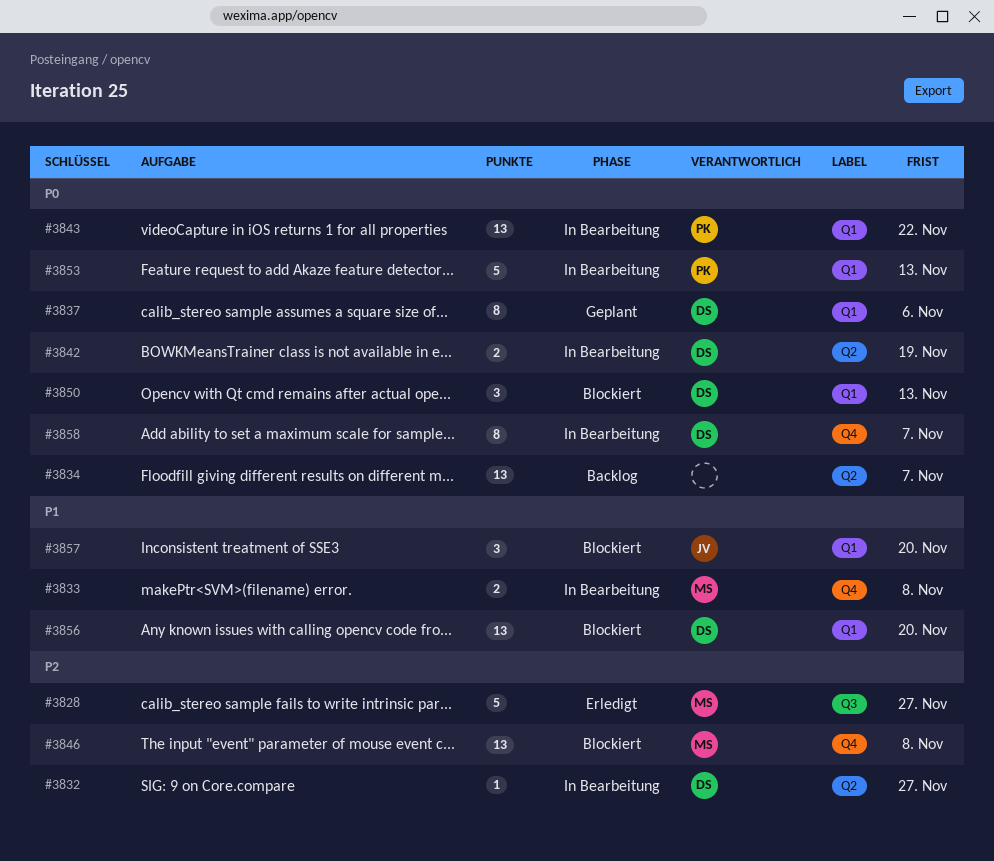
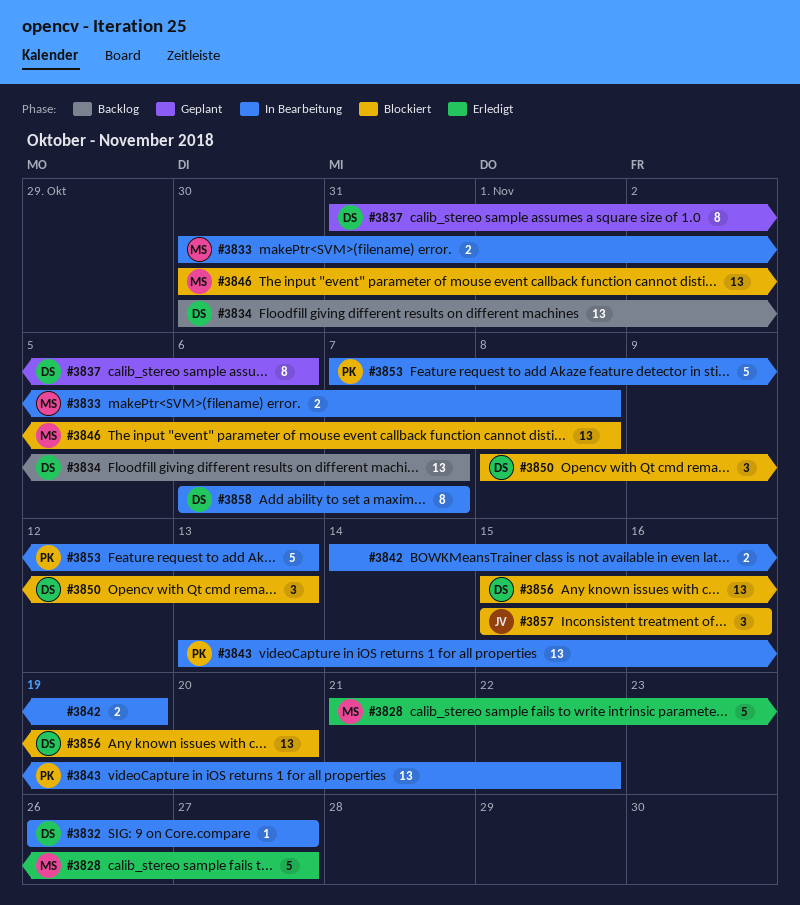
#3834, owner: none -> DS
#3842, owner: DS -> none
#3857, due: Nov 20 -> Nov 16

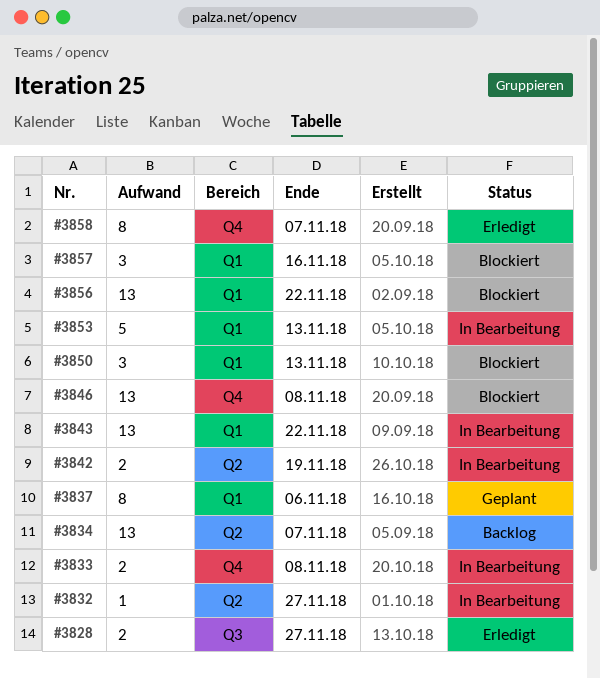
#3828, estimate: 5 -> 2
#3856, due: Nov 20 -> Nov 22
#3858, status: In Bearbeitung -> Erledigt

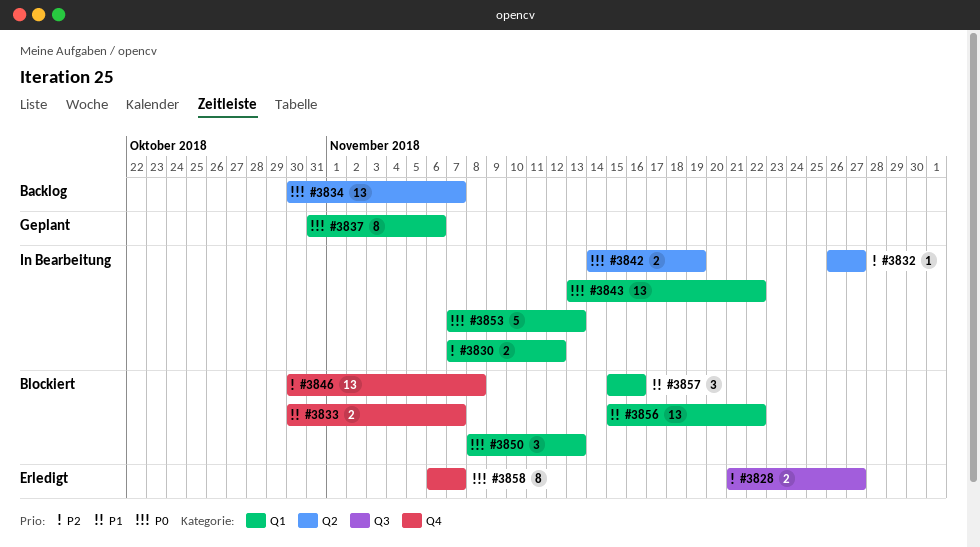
#3830: none -> present
#3833, status: In Bearbeitung -> Blockiert
#3833, due: Nov 8 -> Nov 7

